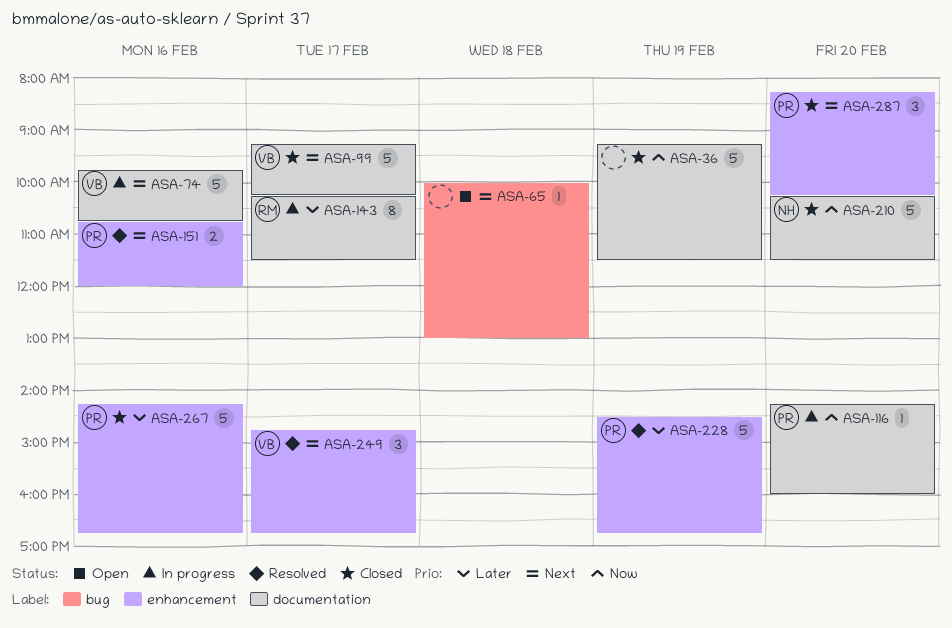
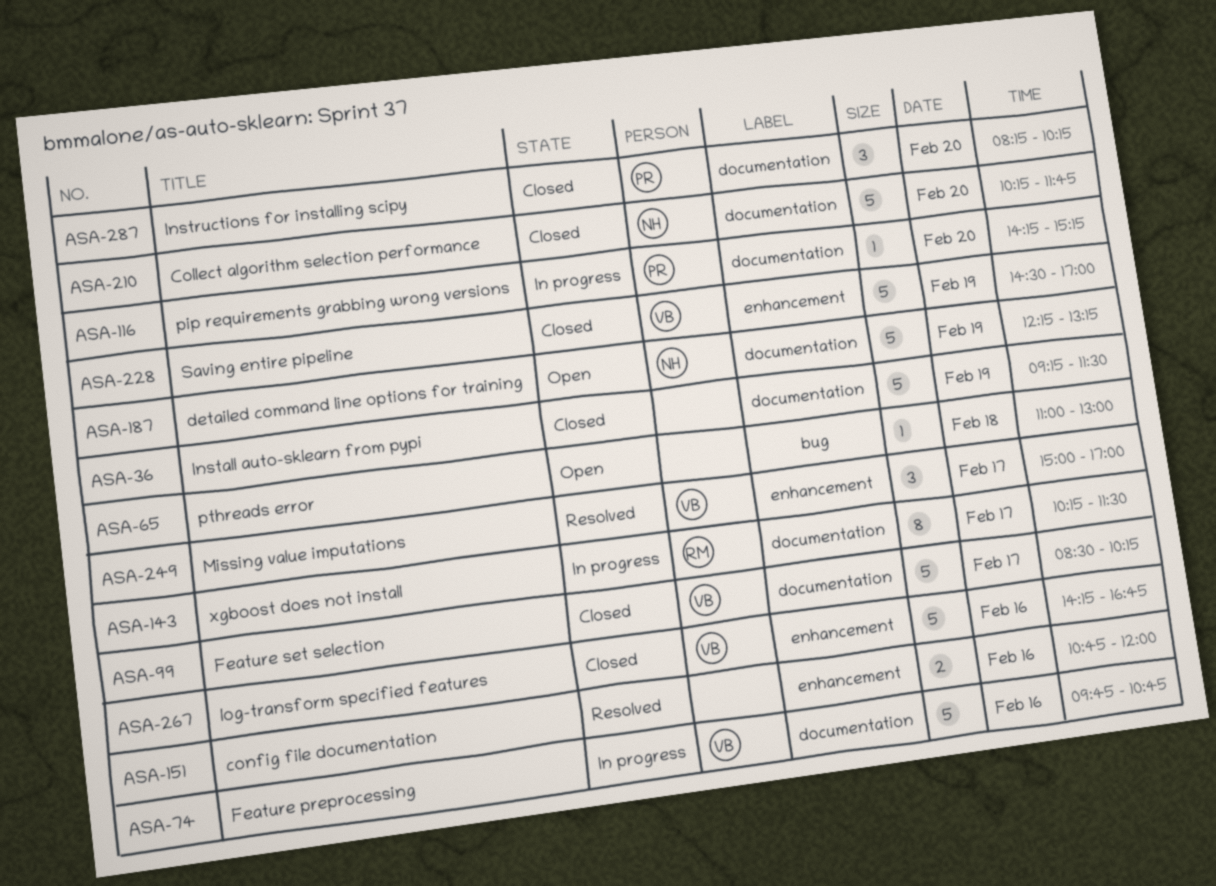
ASA-65, begins: 10:00 -> 11:00
ASA-99, begins: 09:15 -> 08:30
ASA-116, ends: 16:00 -> 15:15
ASA-151, owner: PR -> none
ASA-187: none -> present
ASA-210, ends: 11:30 -> 11:45
ASA-228, status: Resolved -> Closed
ASA-228, owner: PR -> VB
ASA-228, ends: 16:45 -> 17:00
ASA-249, begins: 14:45 -> 15:00
ASA-249, ends: 16:45 -> 17:00
ASA-267, owner: PR -> VB
ASA-287, label: enhancement -> documentation

